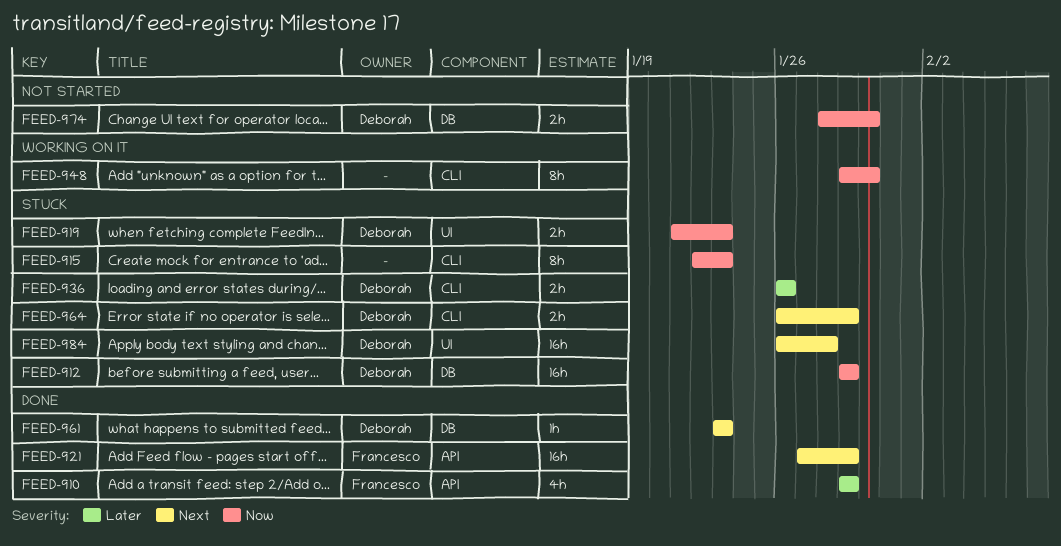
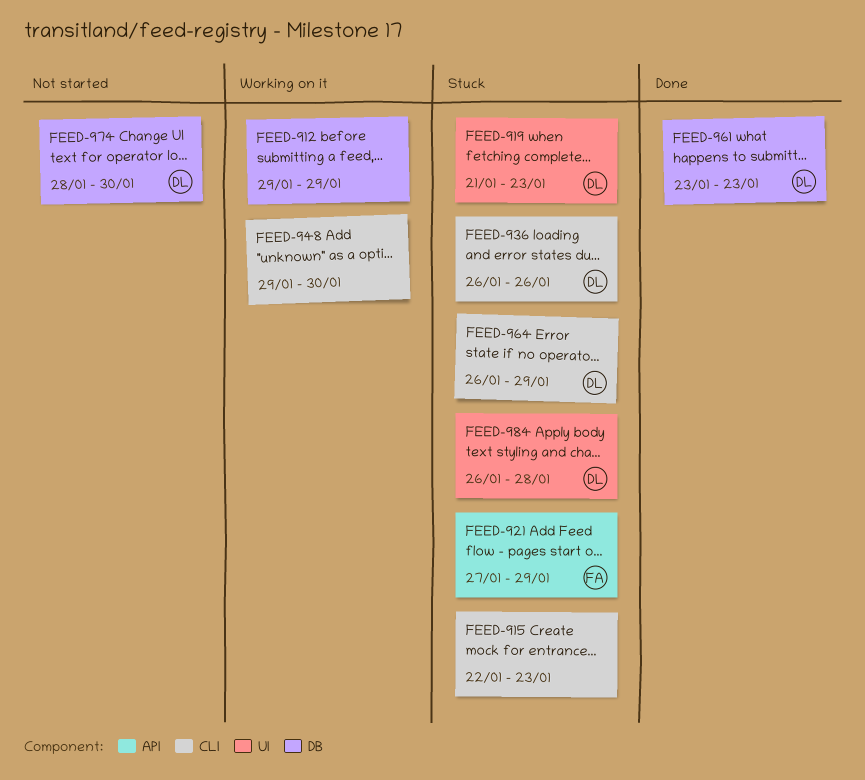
FEED-910: present -> none
FEED-912, status: Stuck -> Working on it
FEED-912, owner: Deborah -> none
FEED-921, status: Done -> Stuck

